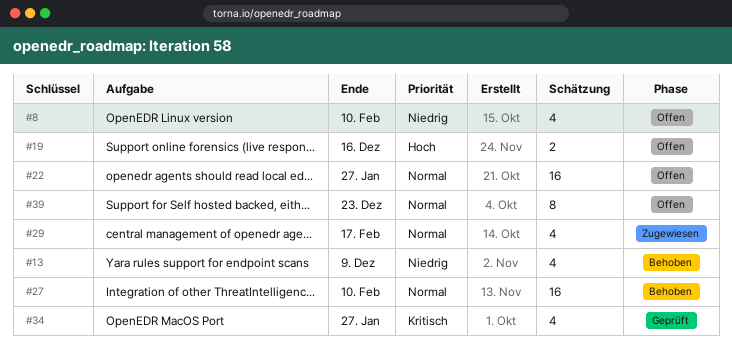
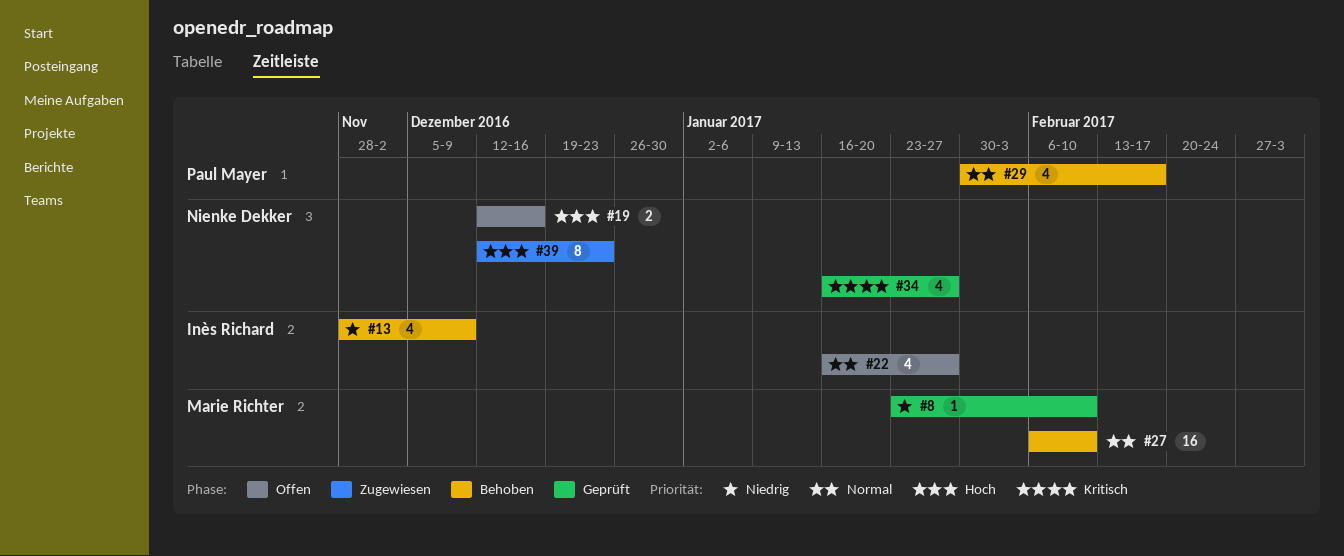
#8, status: Offen -> Geprüft
#8, estimate: 4 -> 1
#22, estimate: 16 -> 4
#29, status: Zugewiesen -> Behoben
#39, status: Offen -> Zugewiesen
#39, priority: Normal -> Hoch

